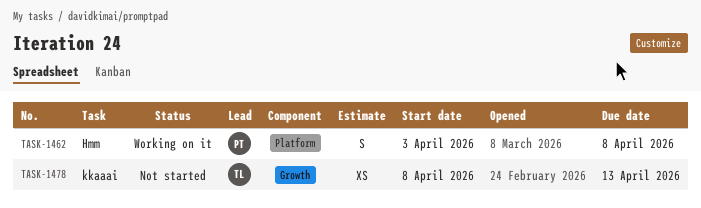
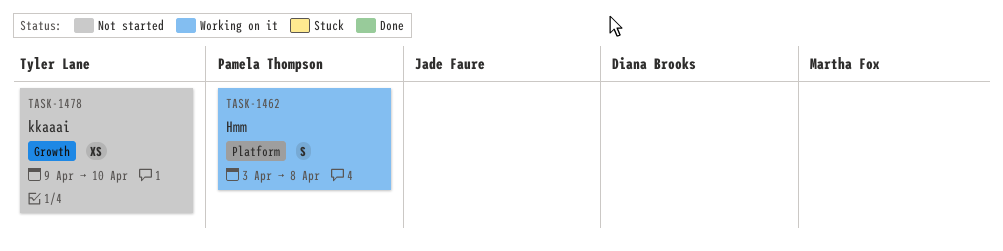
TASK-1478, start: Apr 8 -> Apr 9
TASK-1478, due: Apr 13 -> Apr 10

